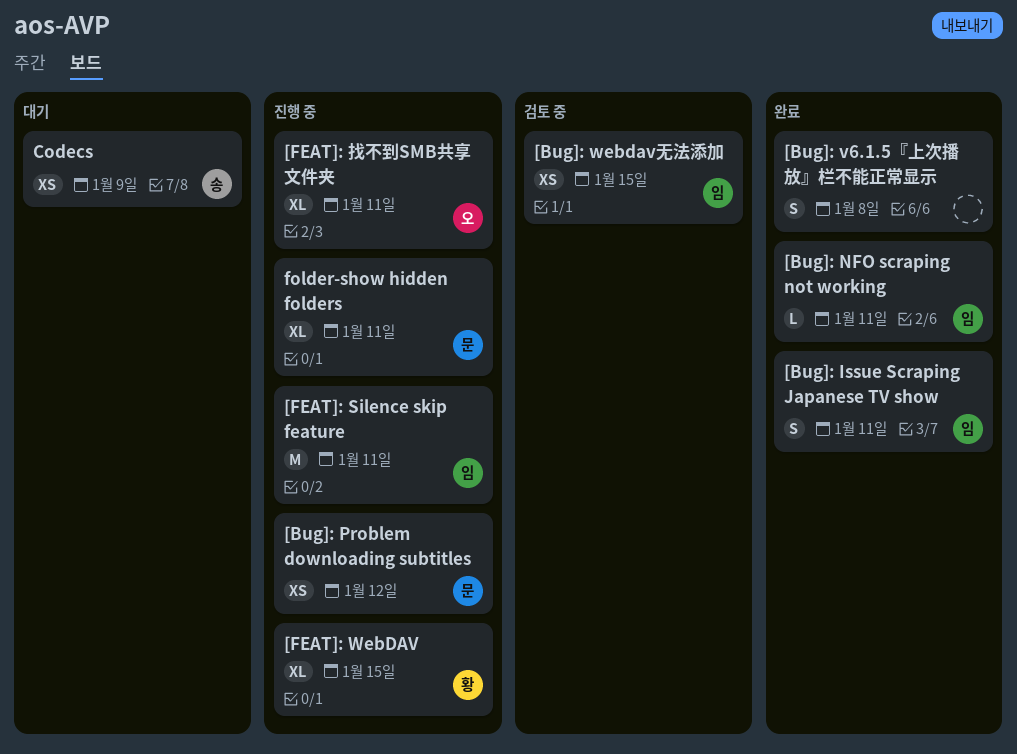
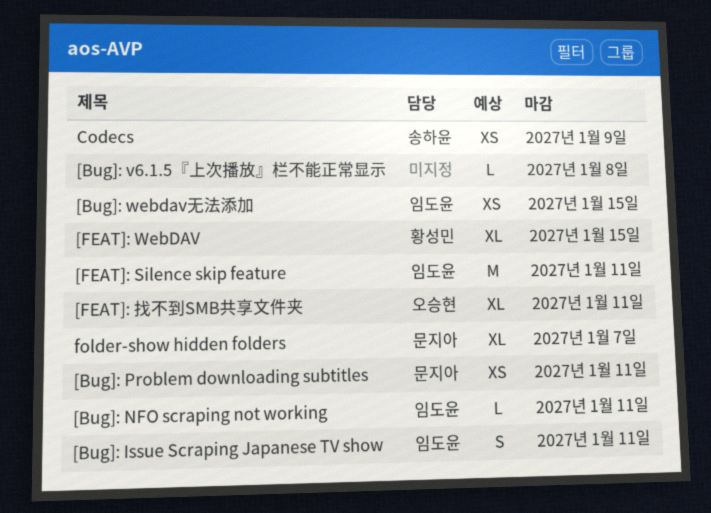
[Bug]: Problem downloading subtitles, due: Jan 12 -> Jan 11
[Bug]: v6.1.5『上次播放』栏不能正常显示, estimate: S -> L
folder-show hidden folders, due: Jan 11 -> Jan 7

